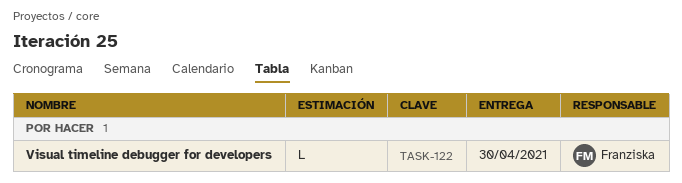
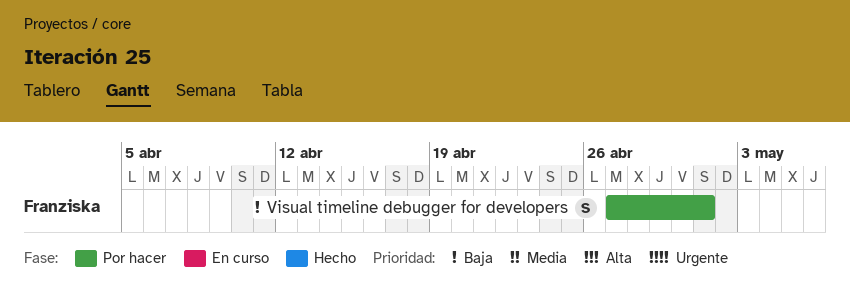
Visual timeline debugger for developers, estimate: L -> S
Visual timeline debugger for developers, due: Apr 30 -> May 1

